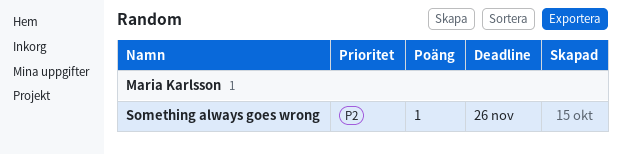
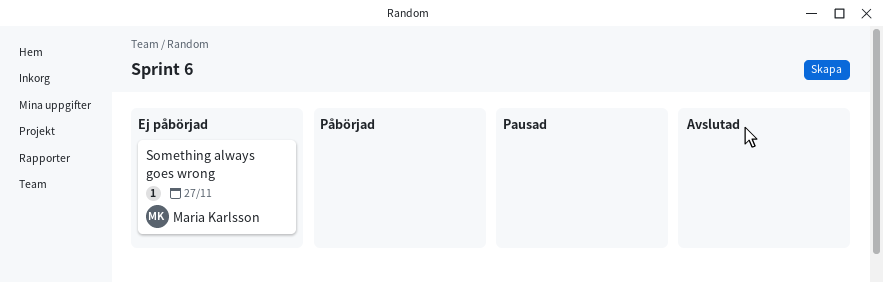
Something always goes wrong, due: Nov 26 -> Nov 27

